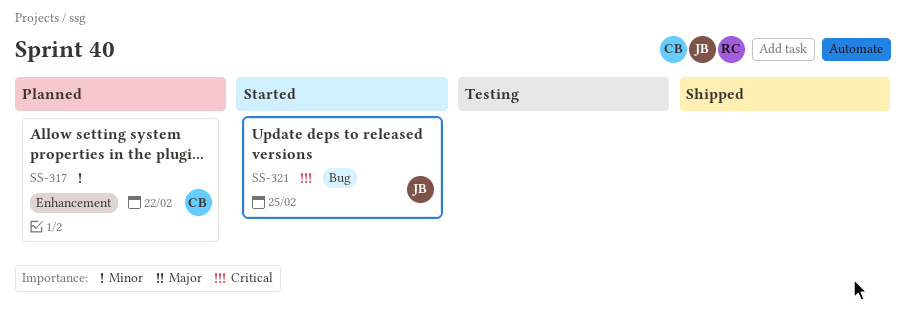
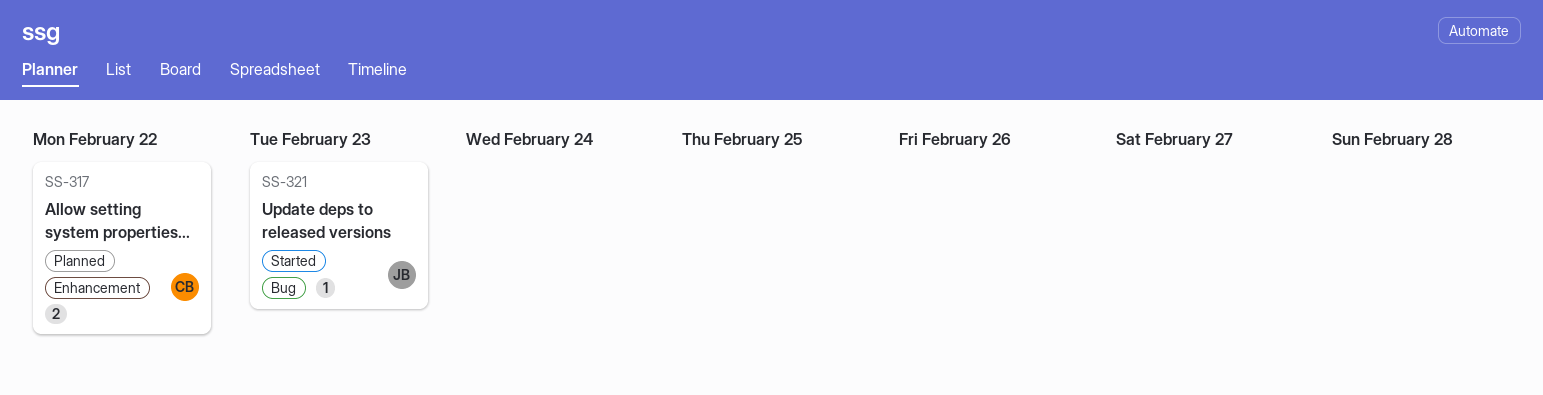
SS-321, due: Feb 25 -> Feb 23

